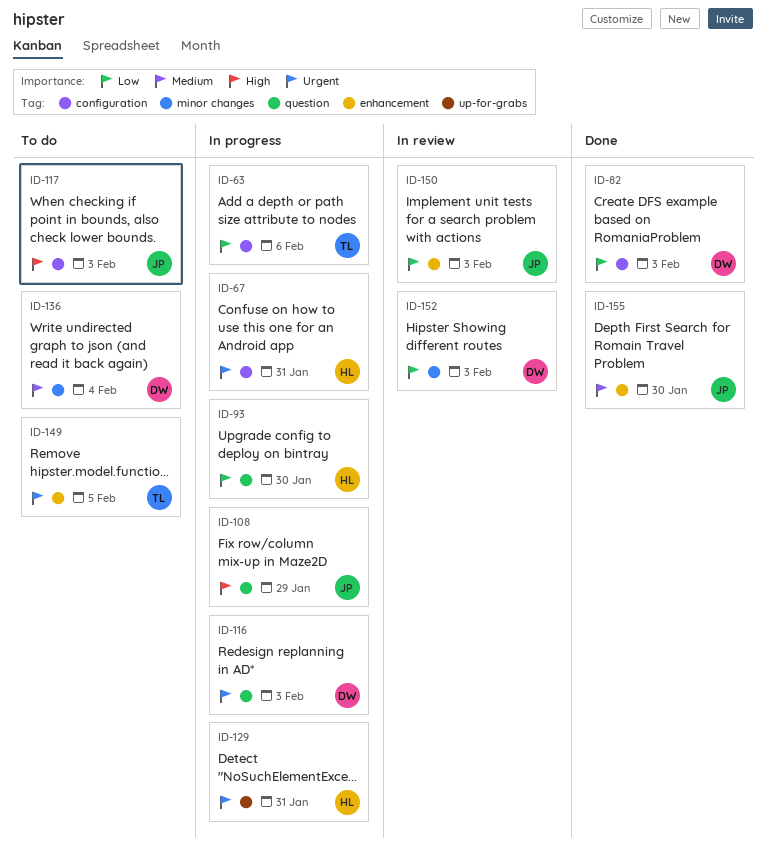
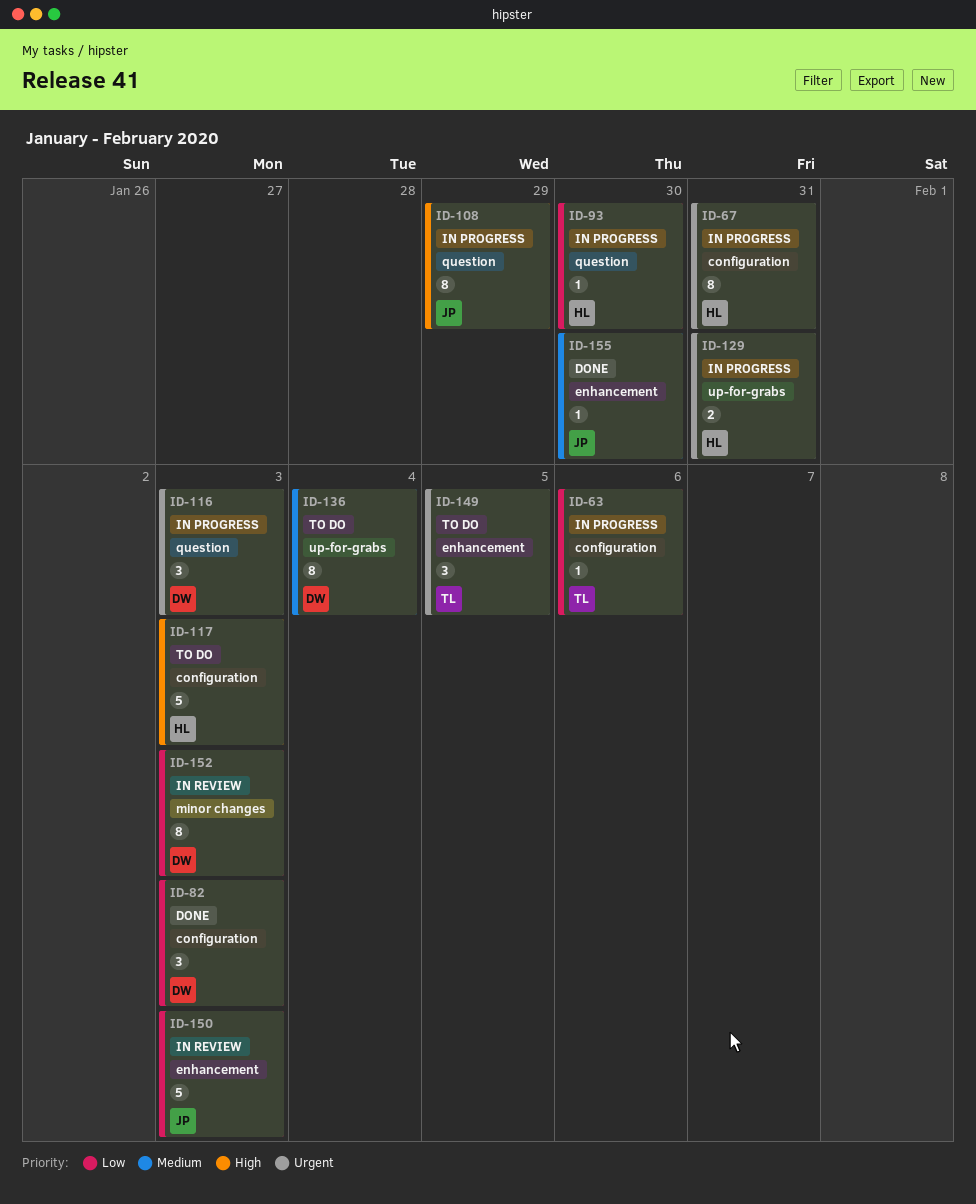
ID-117, owner: JP -> HL
ID-136, label: minor changes -> up-for-grabs

